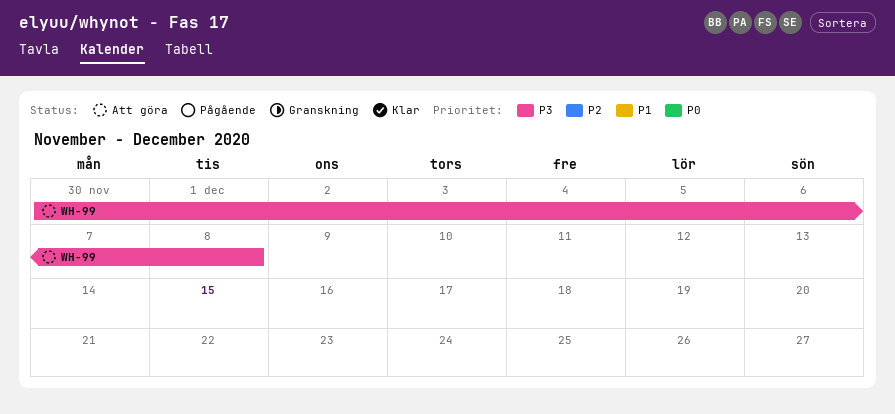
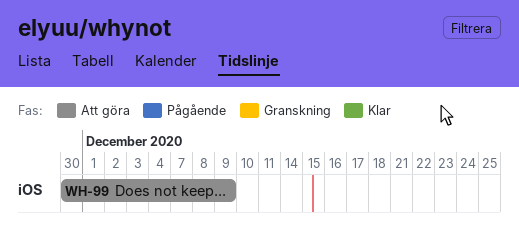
WH-99, due: Dec 8 -> Dec 9

